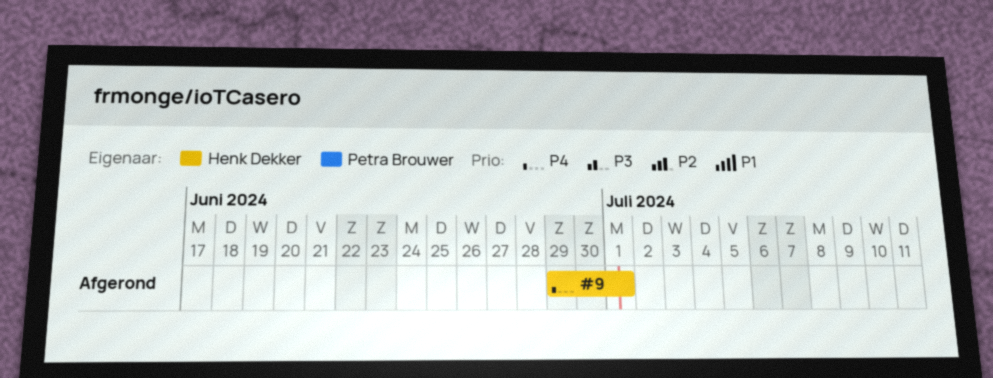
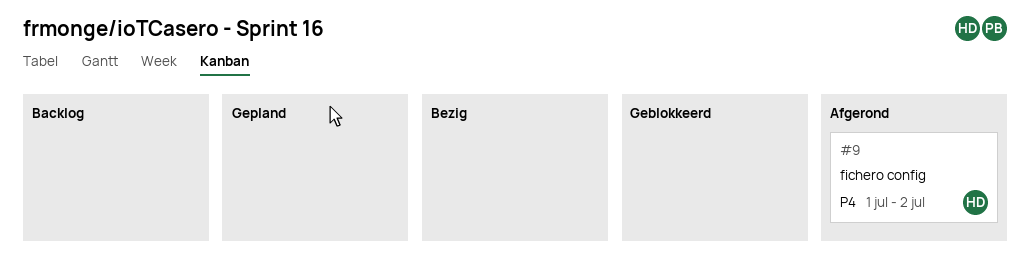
#9, start: Jun 29 -> Jul 1
#9, due: Jul 1 -> Jul 2

